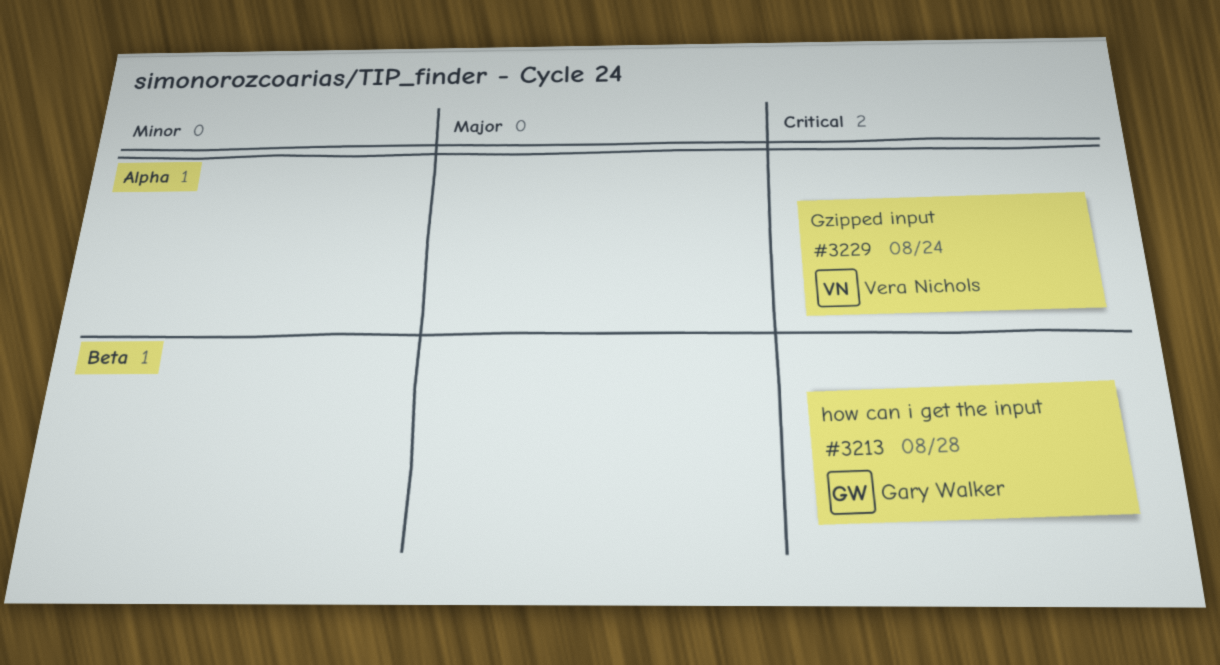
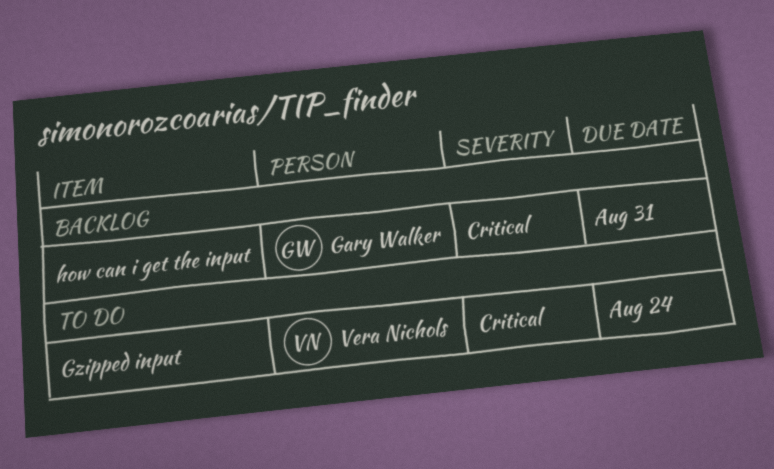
how can i get the input, due: Aug 28 -> Aug 31

